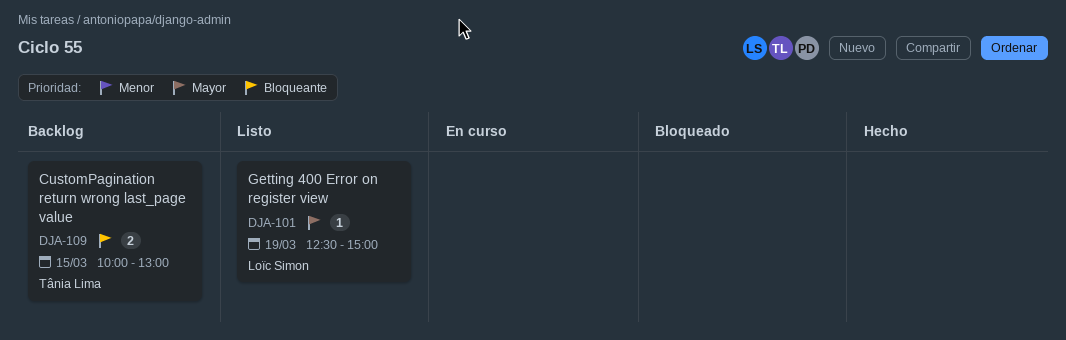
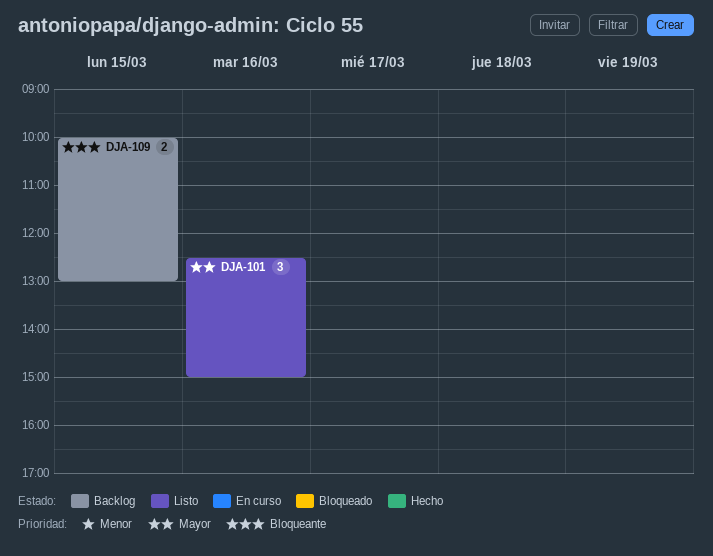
DJA-101, estimate: 1 -> 3
DJA-101, day: Mar 19 -> Mar 16

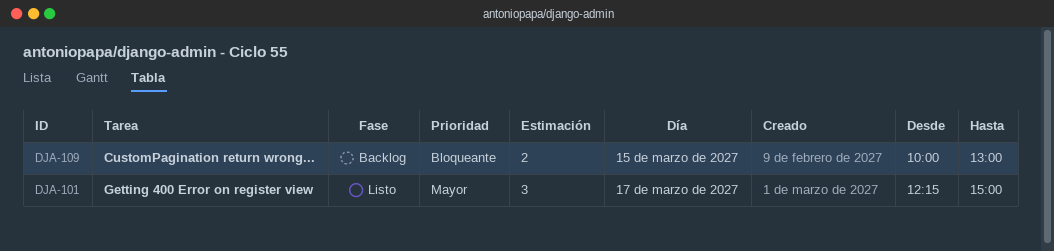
DJA-101, day: Mar 16 -> Mar 17
DJA-101, begins: 12:30 -> 12:15

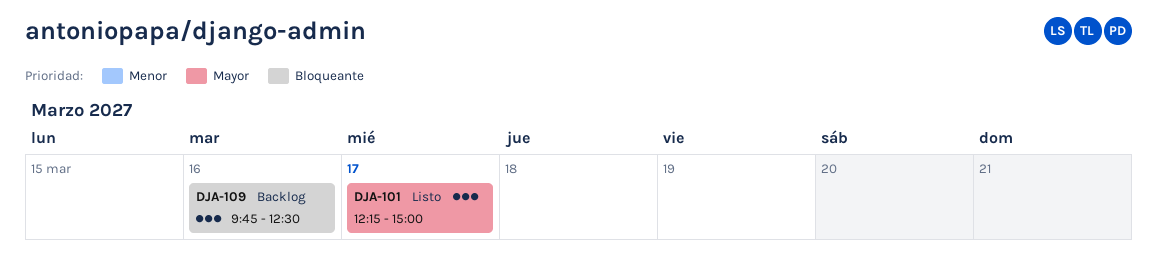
DJA-109, estimate: 2 -> 3
DJA-109, day: Mar 15 -> Mar 16
DJA-109, begins: 10:00 -> 09:45
DJA-109, ends: 13:00 -> 12:30

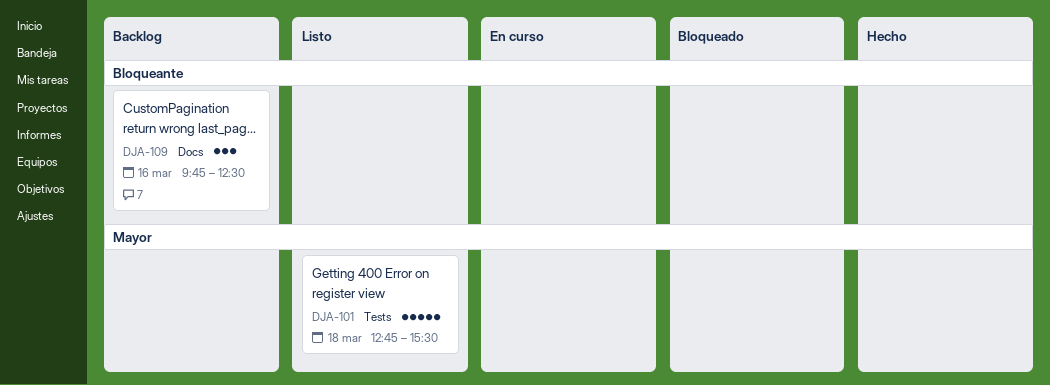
DJA-101, estimate: 3 -> 5
DJA-101, day: Mar 17 -> Mar 18
DJA-101, begins: 12:15 -> 12:45
DJA-101, ends: 15:00 -> 15:30

